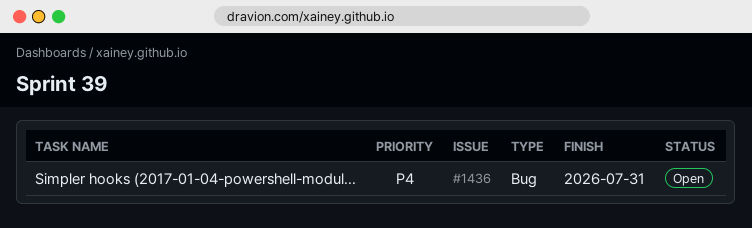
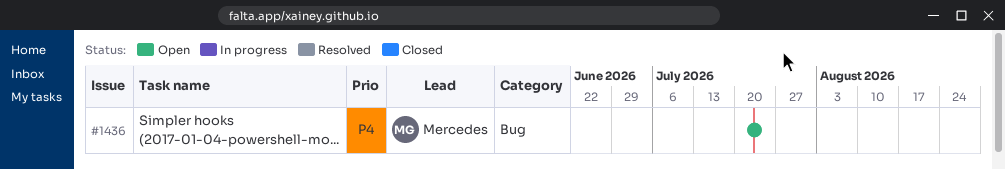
#1436, due: Jul 31 -> Jul 24

